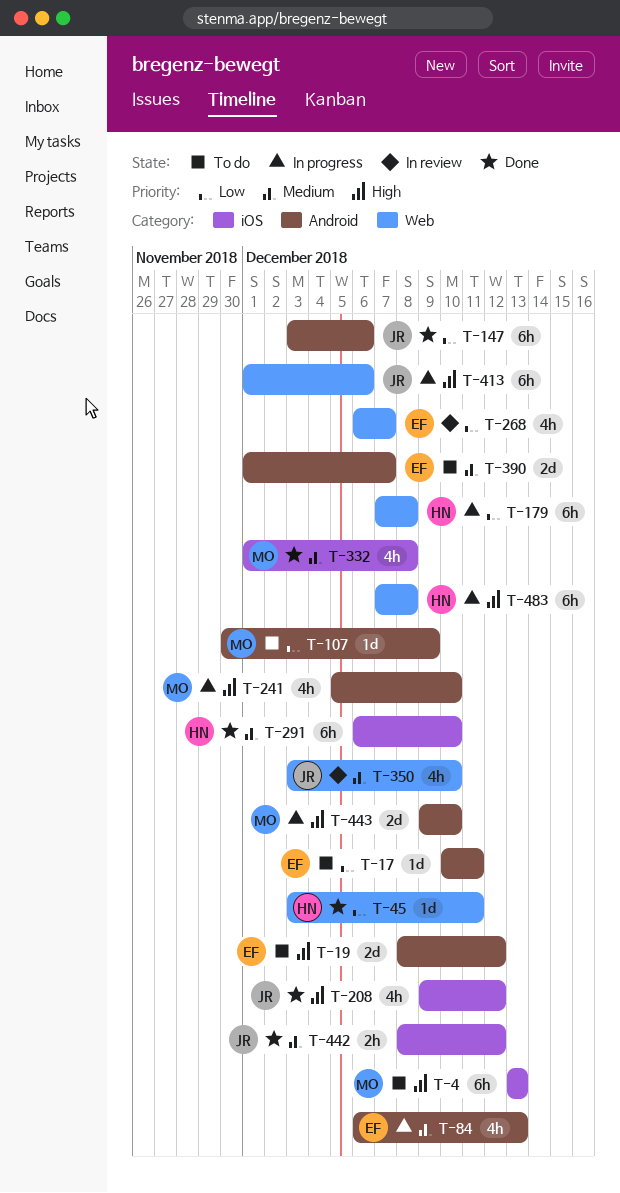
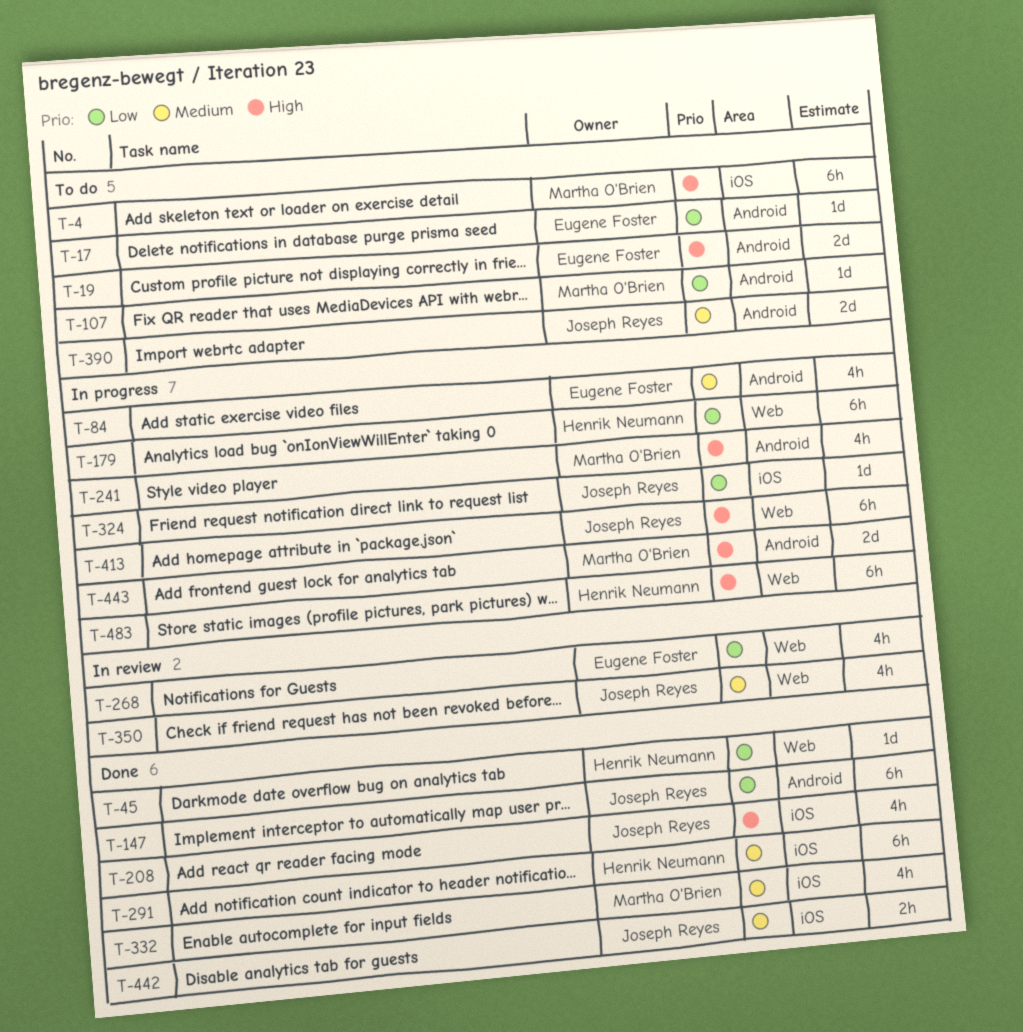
T-324: none -> present
T-390, owner: Eugene Foster -> Joseph Reyes

